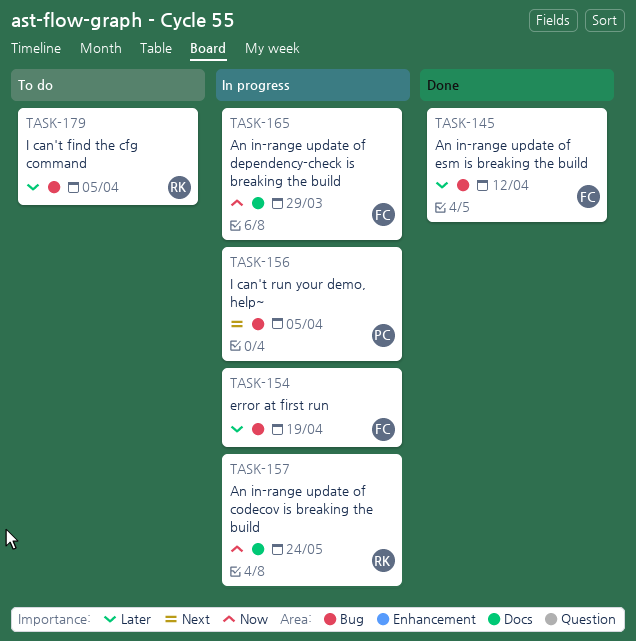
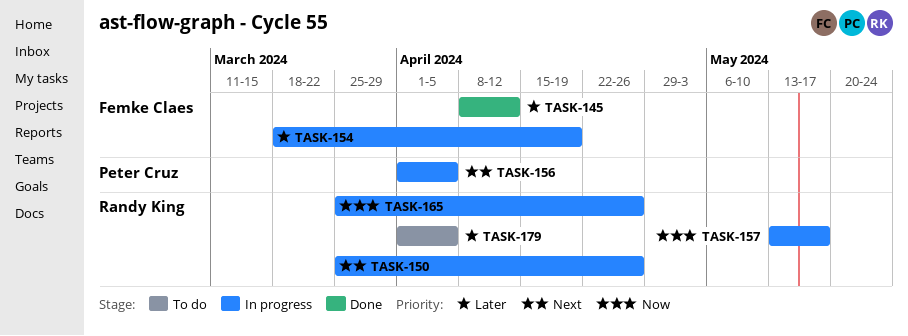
TASK-150: none -> present
TASK-157, due: May 24 -> May 17
TASK-165, owner: Femke Claes -> Randy King
TASK-165, due: Mar 29 -> Apr 26

